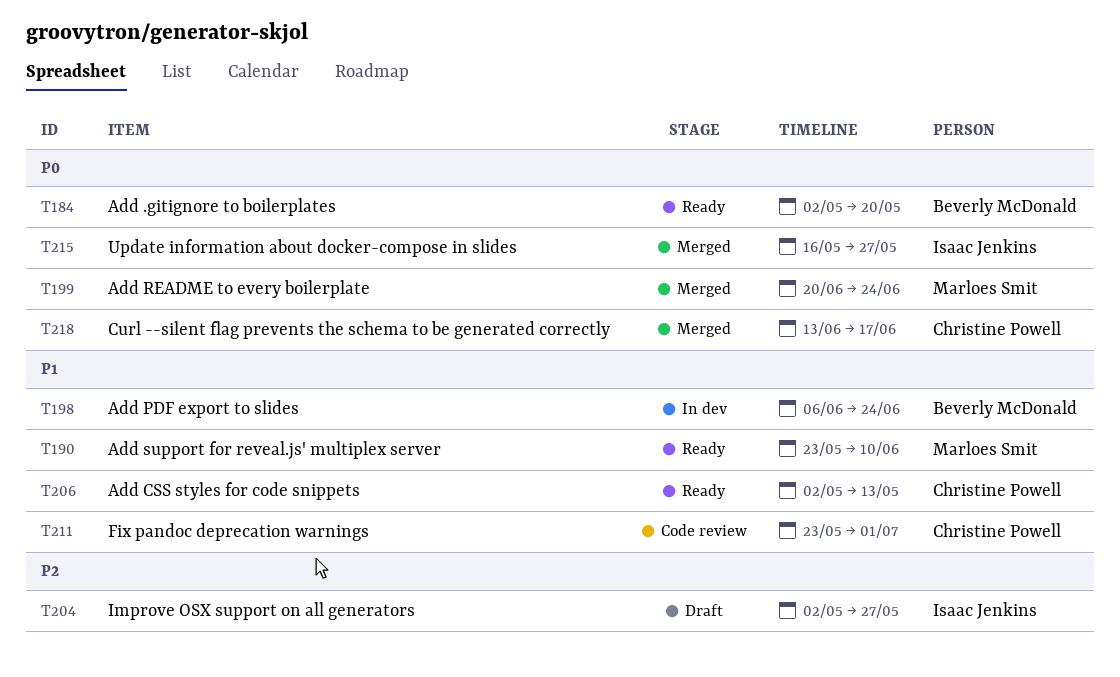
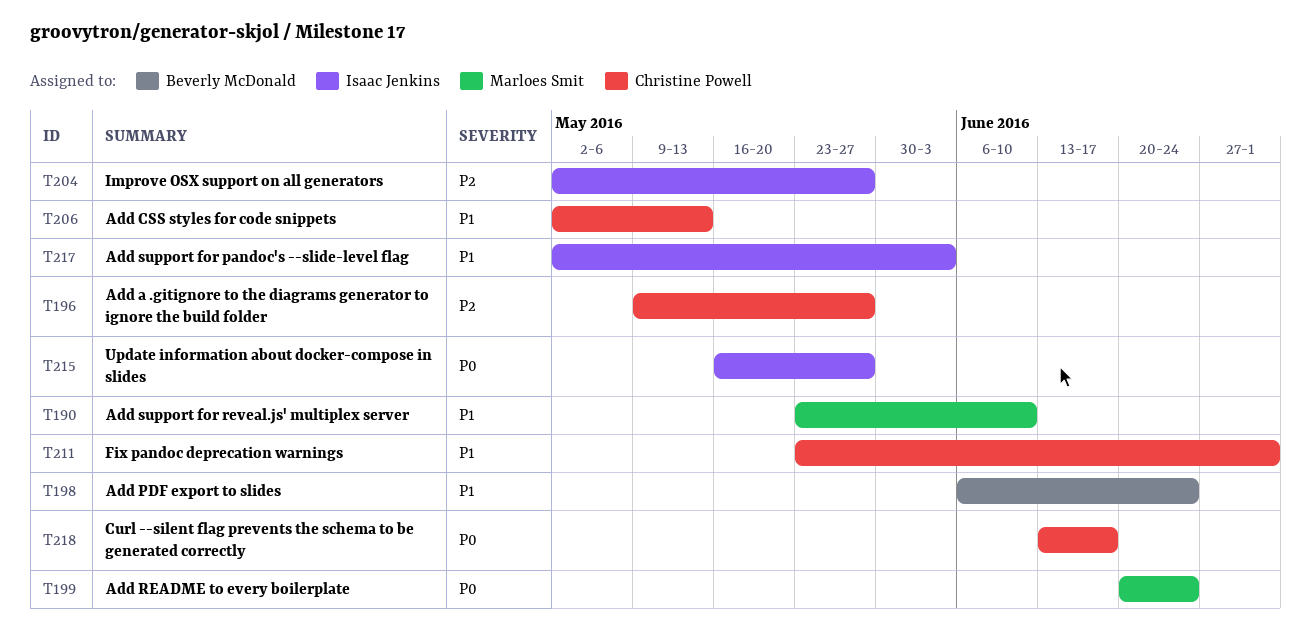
T184: present -> none
T196: none -> present
T217: none -> present

